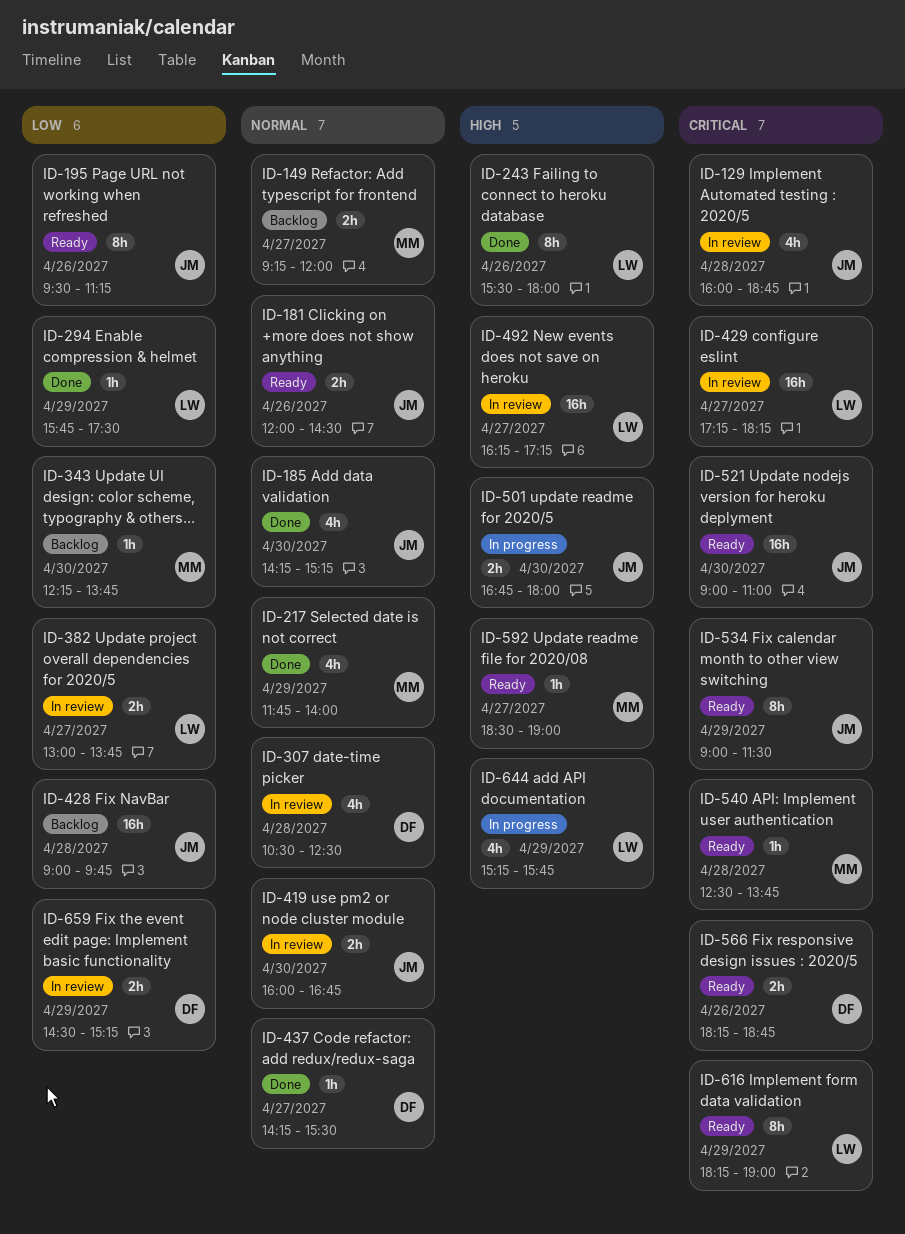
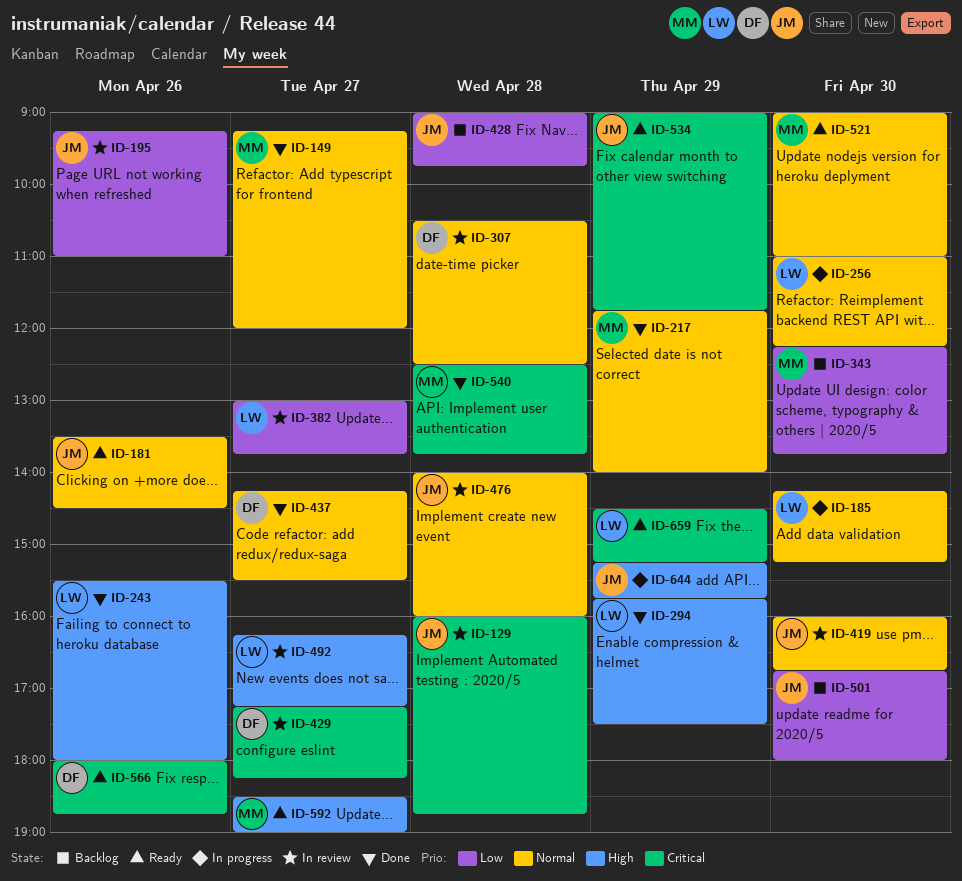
ID-149, status: Backlog -> Done
ID-181, begins: 12:00 -> 13:30
ID-185, status: Done -> In progress
ID-185, owner: JM -> LW
ID-195, status: Ready -> In review
ID-195, begins: 09:30 -> 09:15
ID-195, ends: 11:15 -> 11:00
ID-256: none -> present
ID-294, priority: Low -> High
ID-429, owner: LW -> DF
ID-476: none -> present
ID-501, status: In progress -> Backlog
ID-501, priority: High -> Low
ID-521, owner: JM -> MM
ID-521, priority: Critical -> Normal
ID-534, ends: 11:30 -> 11:45
ID-540, status: Ready -> Done
ID-566, begins: 18:15 -> 18:00
ID-616: present -> none
ID-644, owner: LW -> JM
ID-659, status: In review -> Ready
ID-659, owner: DF -> LW
ID-659, priority: Low -> Critical

